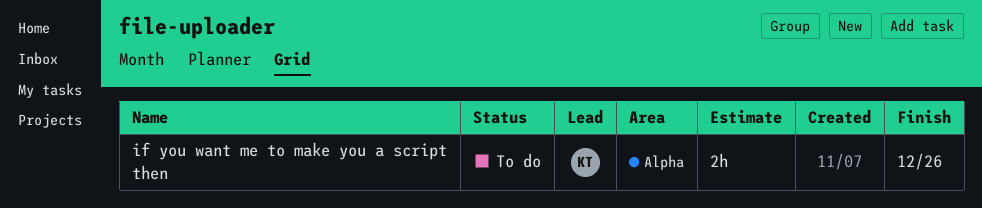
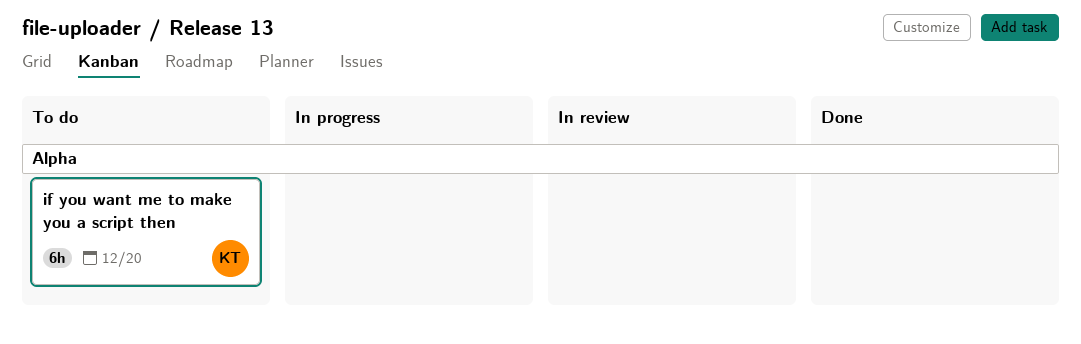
if you want me to make you a script then, estimate: 2h -> 6h
if you want me to make you a script then, due: Dec 26 -> Dec 20

